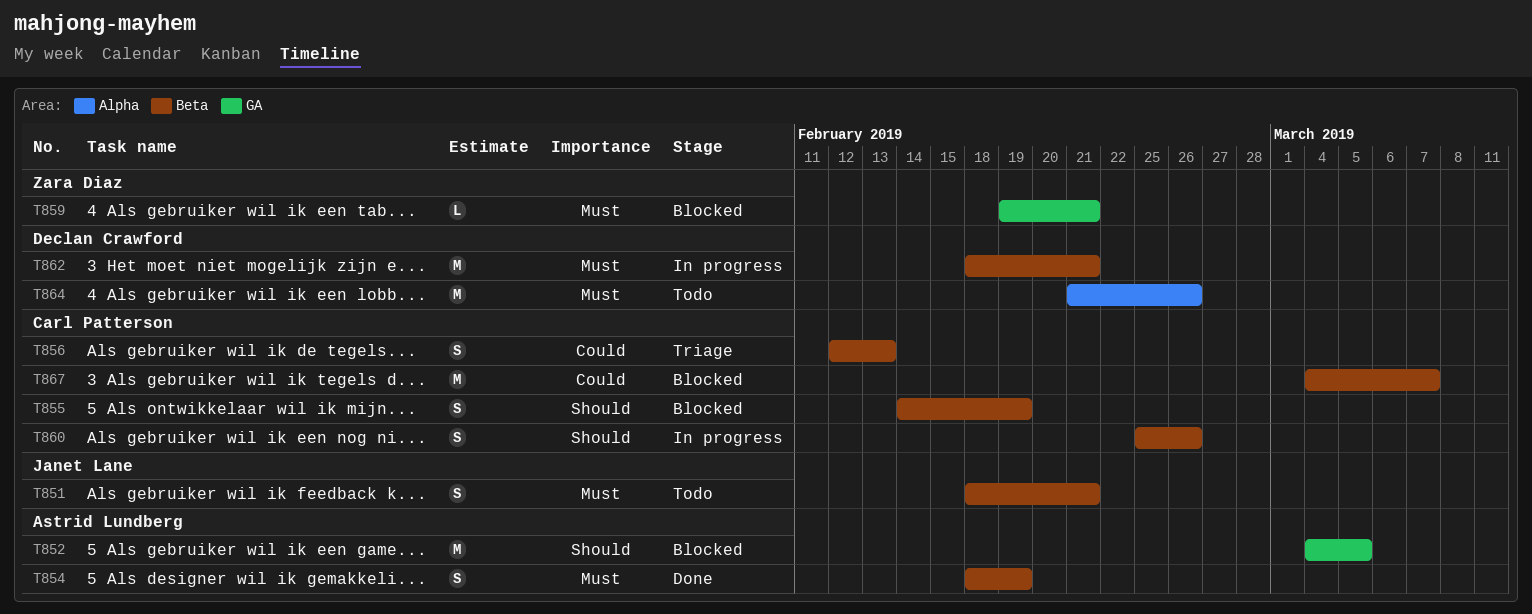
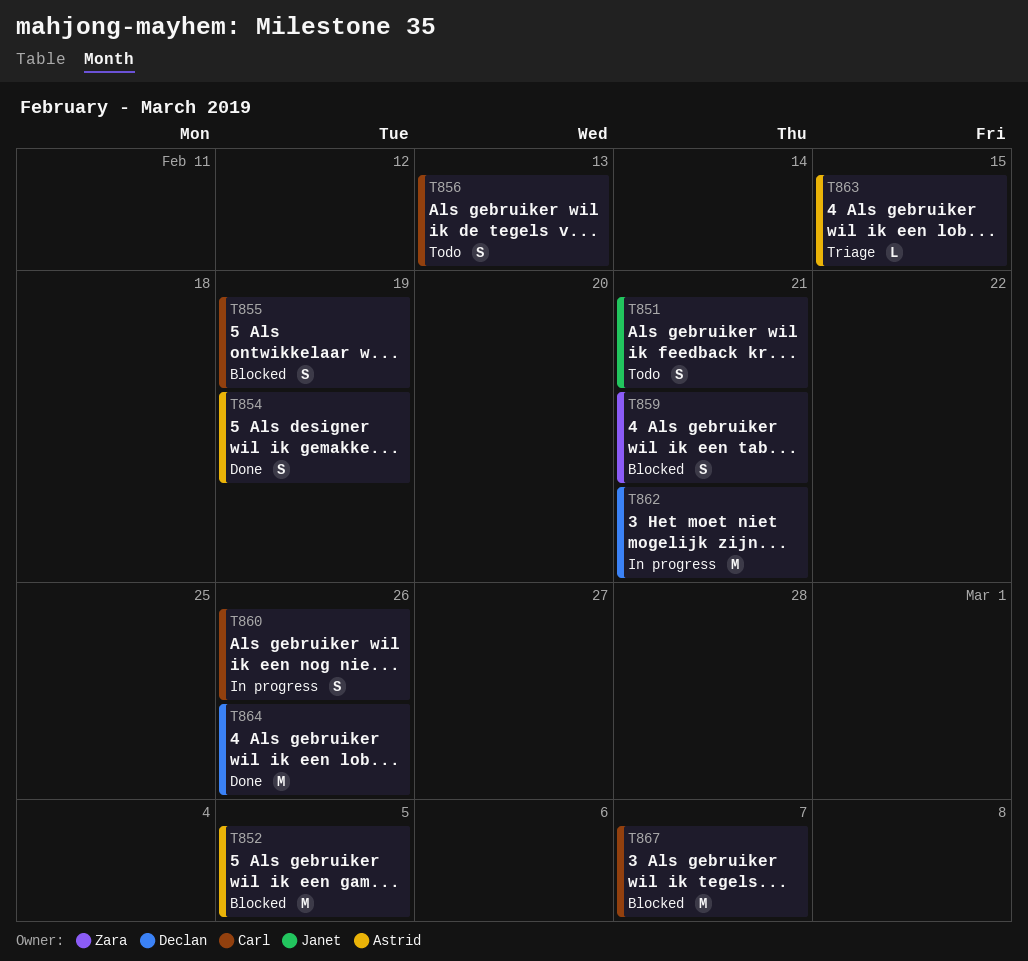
T856, status: Triage -> Todo
T859, estimate: L -> S
T863: none -> present
T864, status: Todo -> Done

